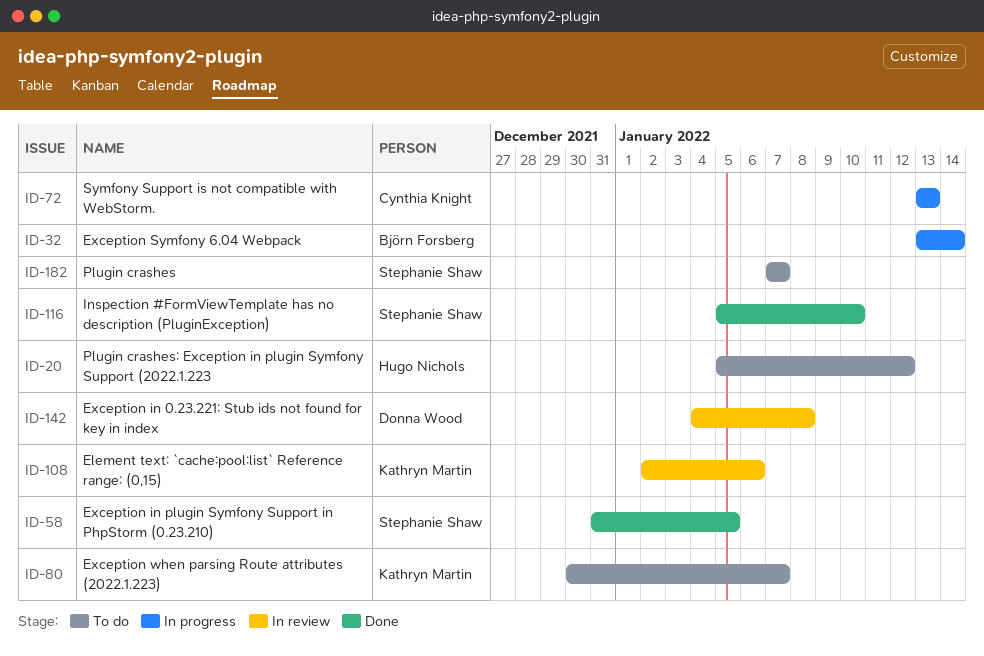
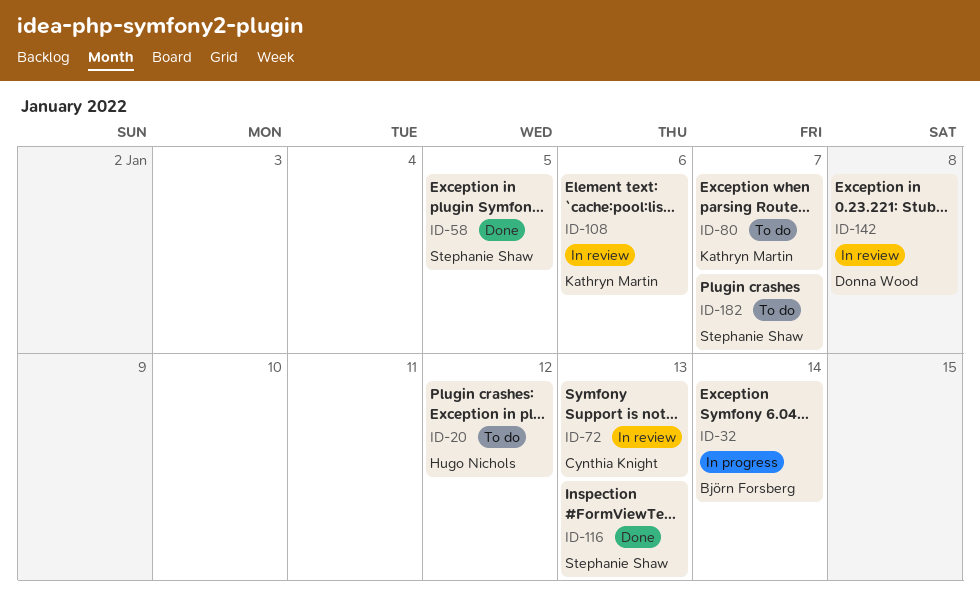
ID-72, status: In progress -> In review
ID-116, due: Jan 10 -> Jan 13

